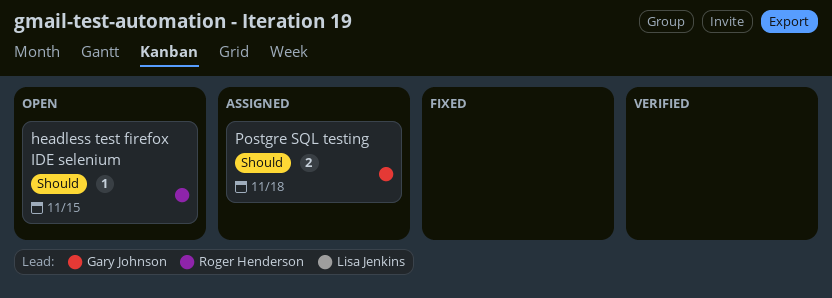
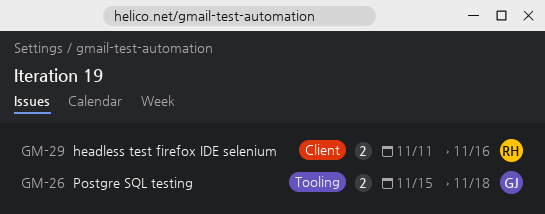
headless test firefox IDE selenium, estimate: 1 -> 2
headless test firefox IDE selenium, due: Nov 15 -> Nov 16

